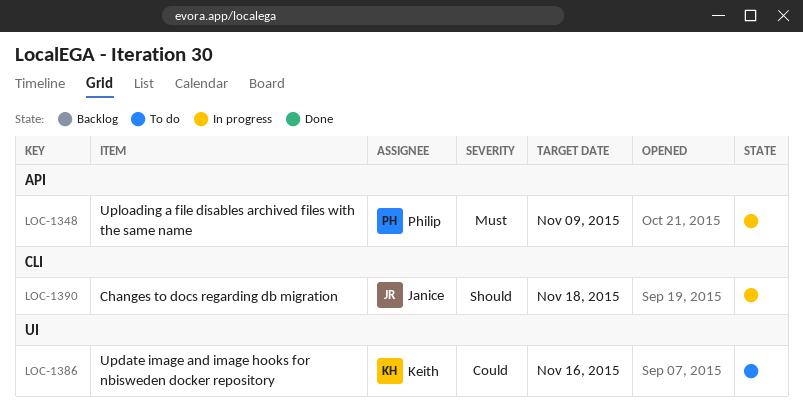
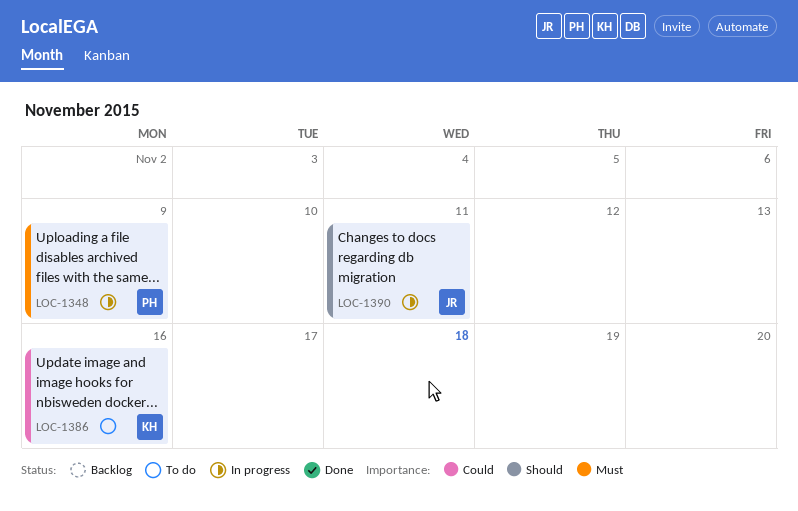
LOC-1390, due: Nov 18 -> Nov 11

